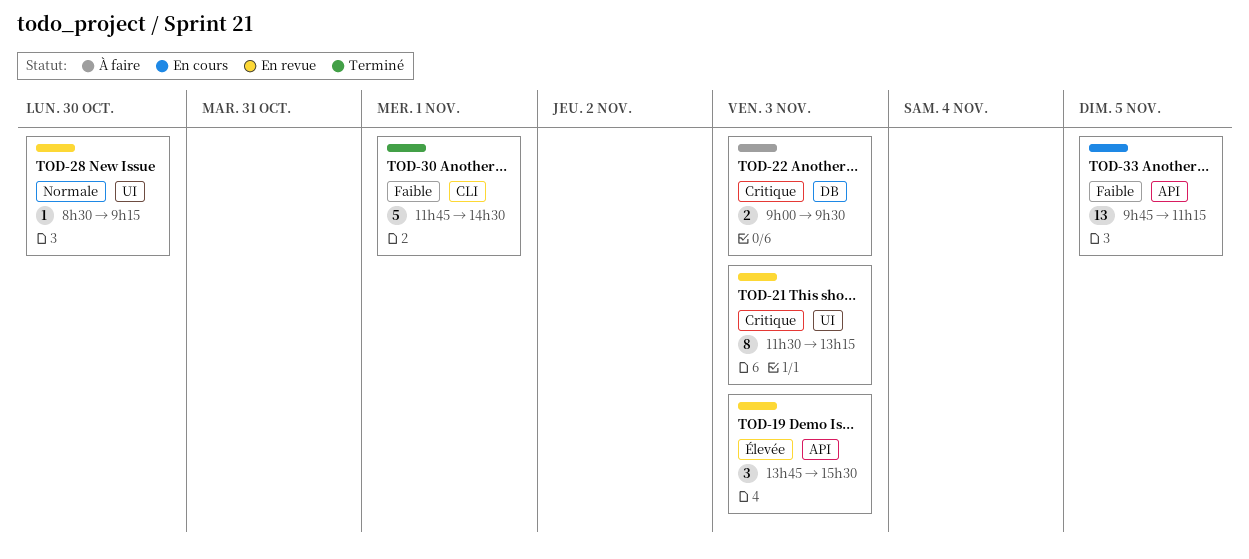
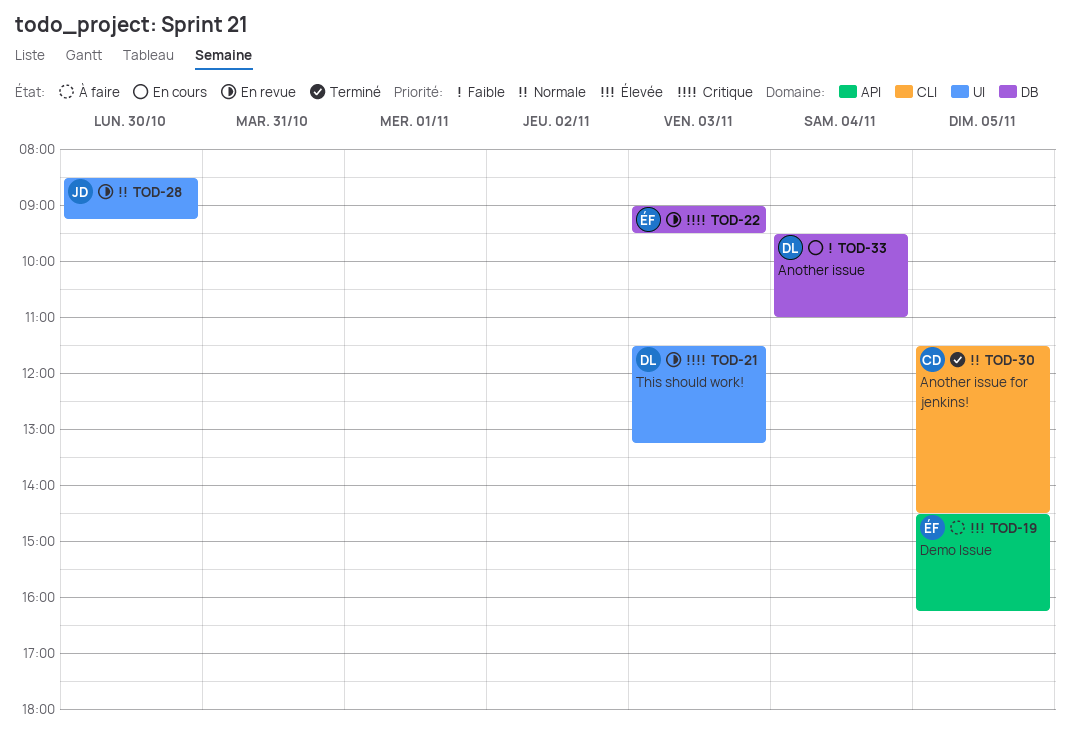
TOD-19, status: En revue -> À faire
TOD-19, day: Nov 3 -> Nov 5
TOD-19, begins: 13:45 -> 14:30
TOD-19, ends: 15:30 -> 16:15
TOD-22, status: À faire -> En revue
TOD-30, priority: Faible -> Normale
TOD-30, day: Nov 1 -> Nov 5
TOD-30, begins: 11:45 -> 11:30
TOD-33, label: API -> DB
TOD-33, day: Nov 5 -> Nov 4
TOD-33, begins: 09:45 -> 09:30
TOD-33, ends: 11:15 -> 11:00

